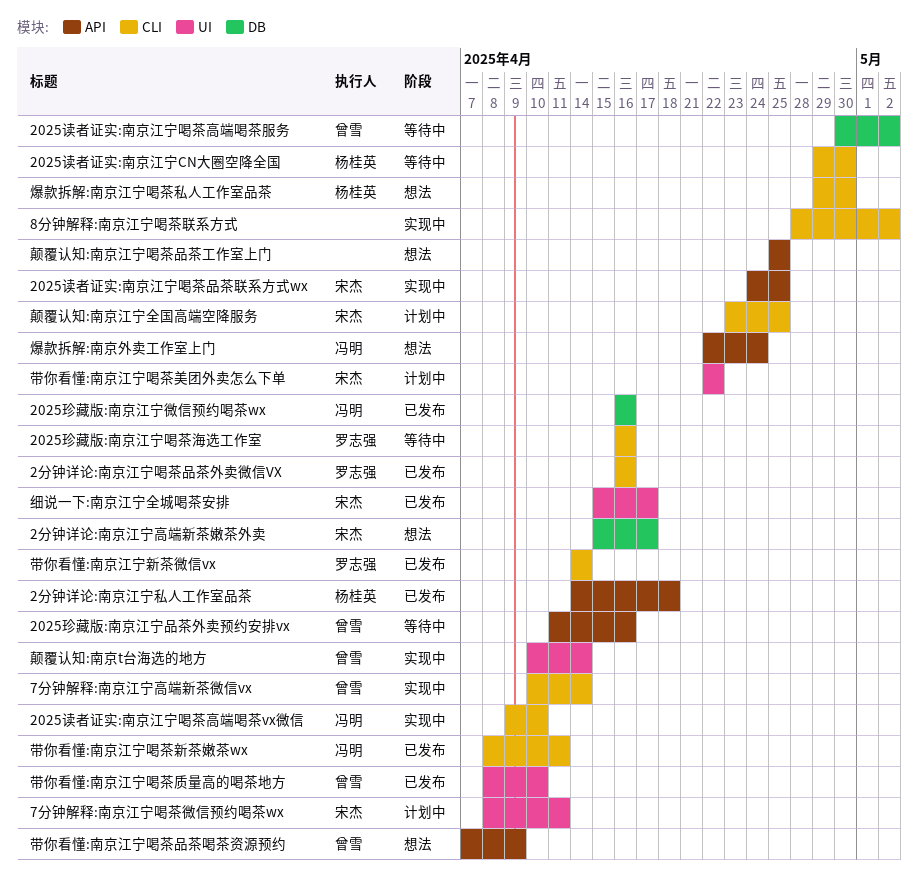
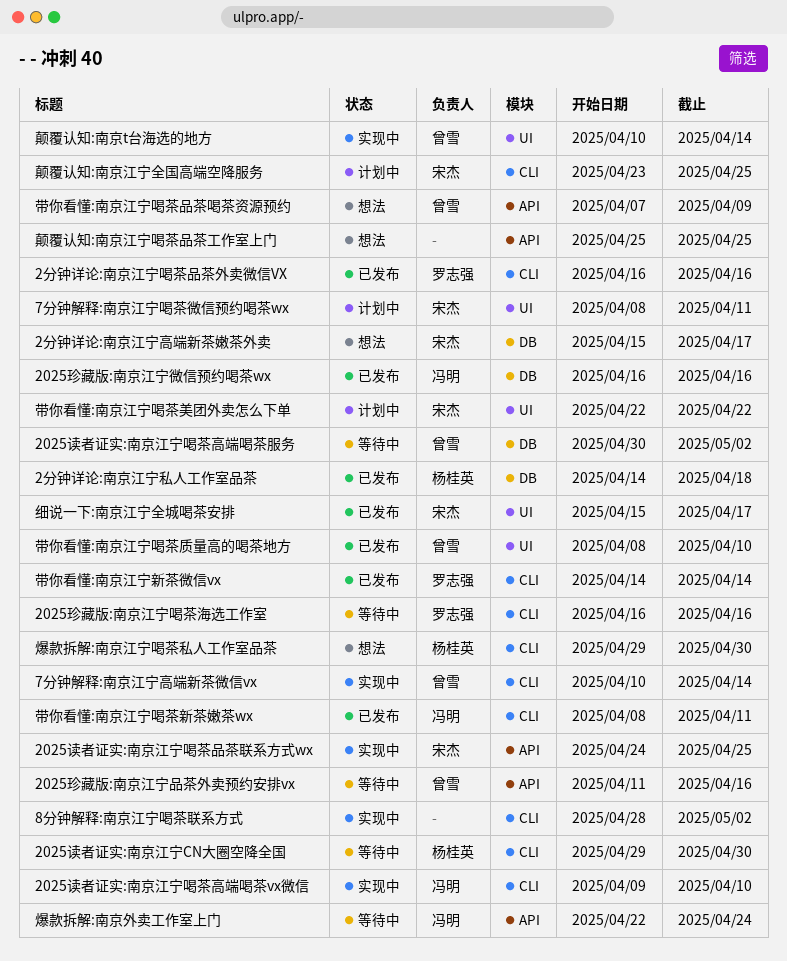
2分钟详论:南京江宁私人工作室品茶, label: API -> DB
爆款拆解:南京外卖工作室上门, status: 想法 -> 等待中

